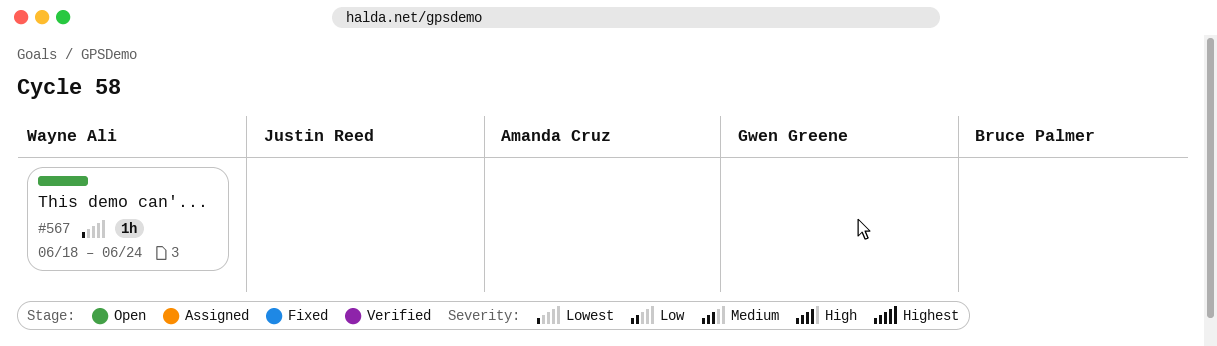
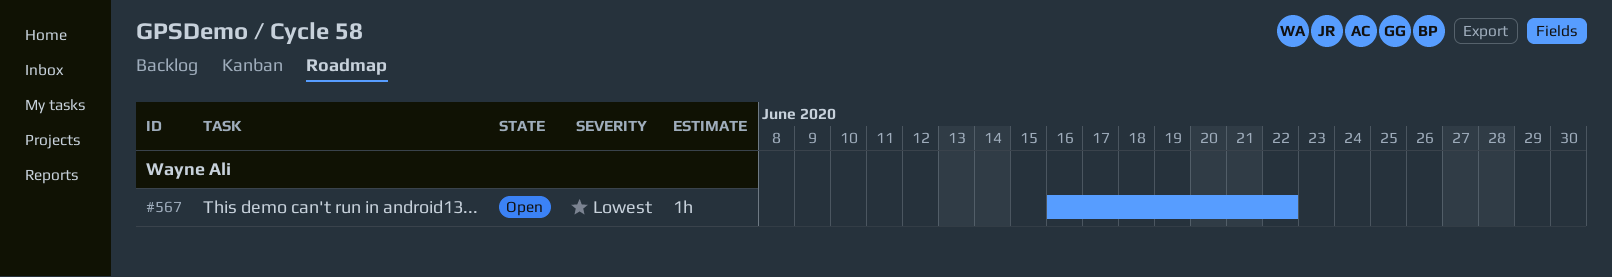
#567, start: Jun 18 -> Jun 16
#567, due: Jun 24 -> Jun 22

